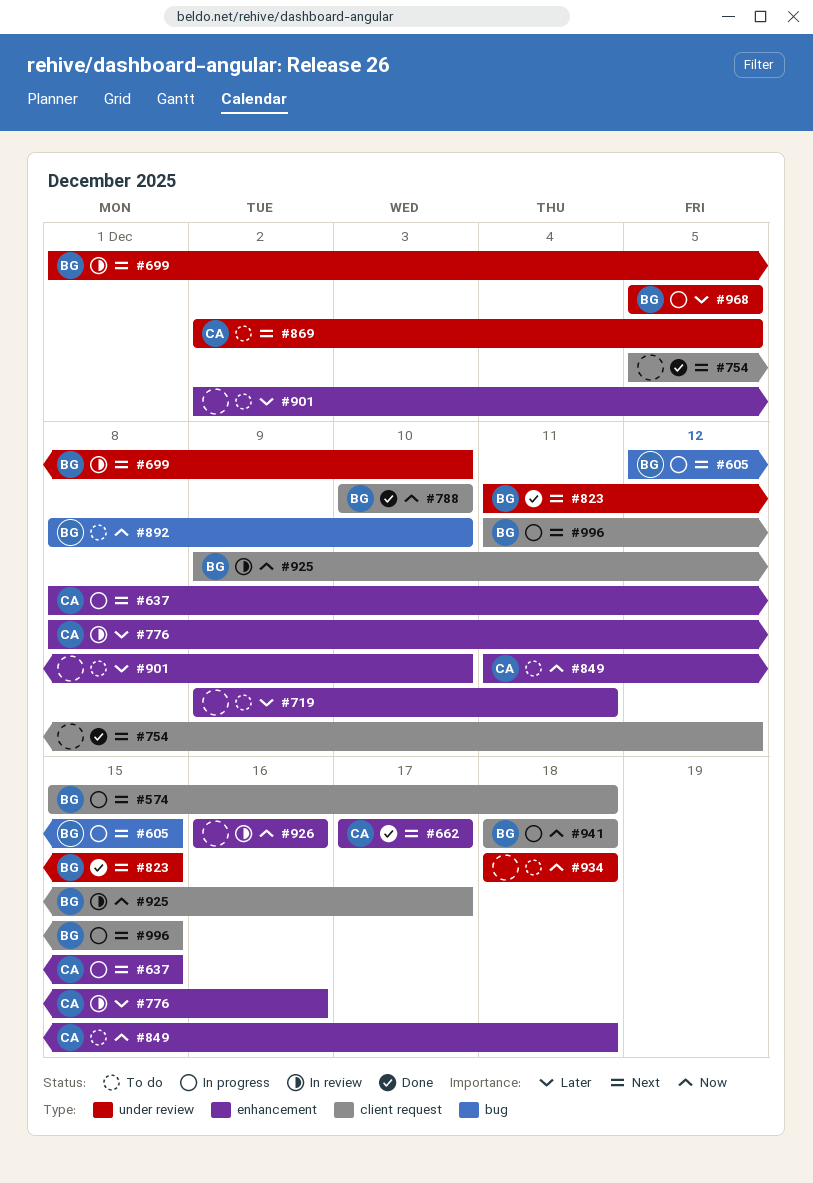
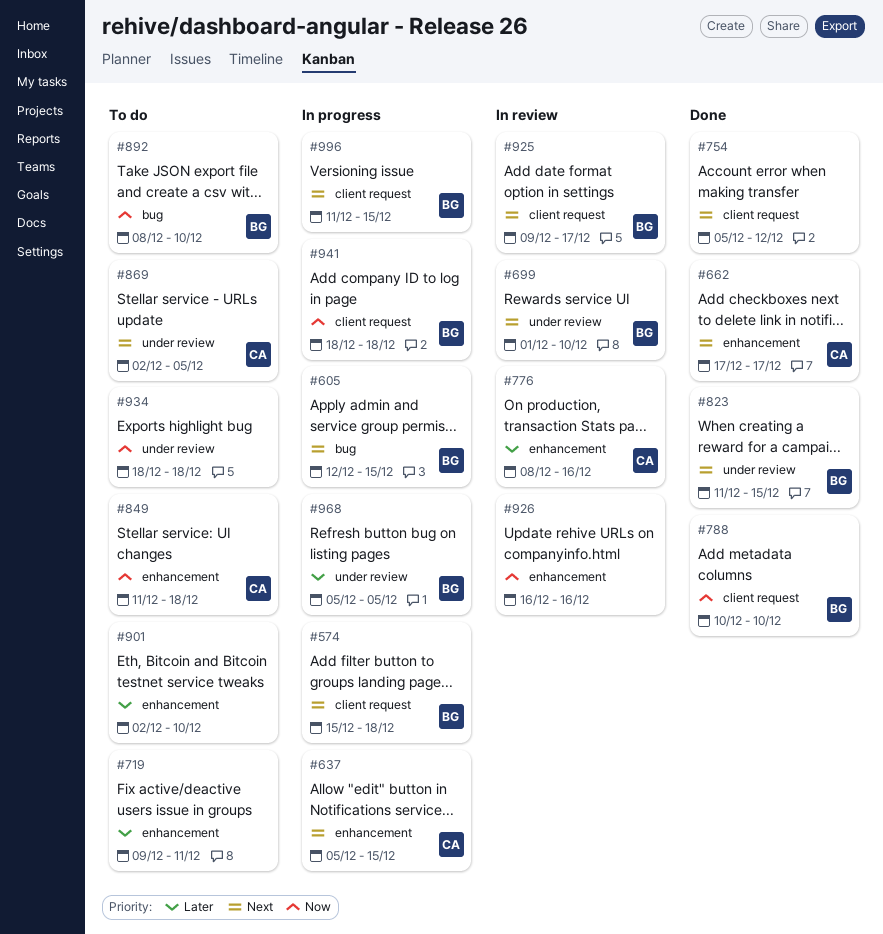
#637, start: Dec 8 -> Dec 5
#925, priority: Now -> Next

